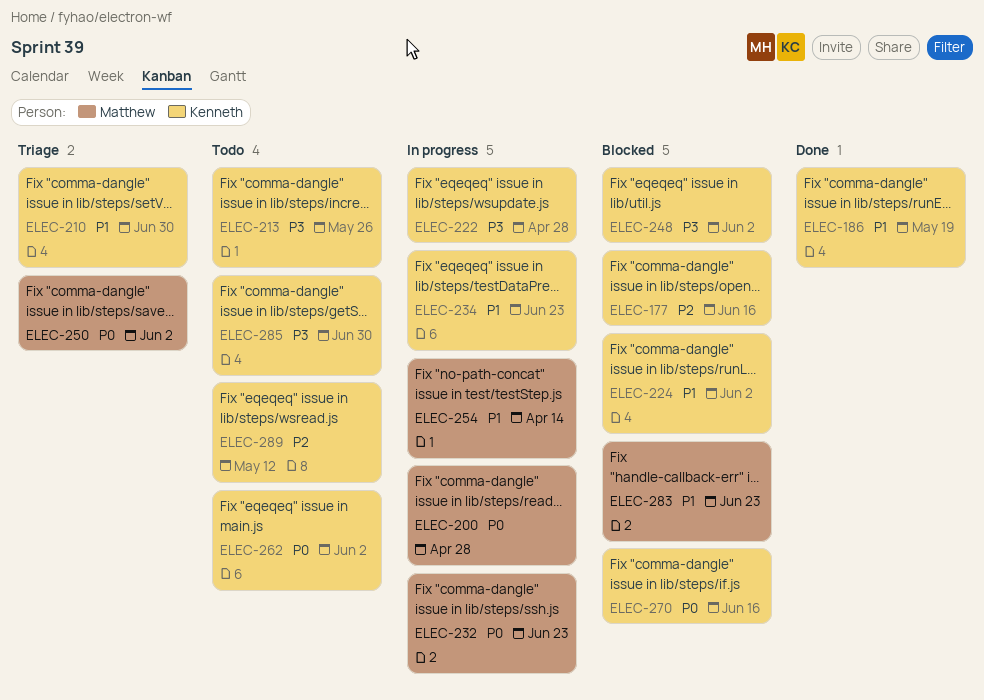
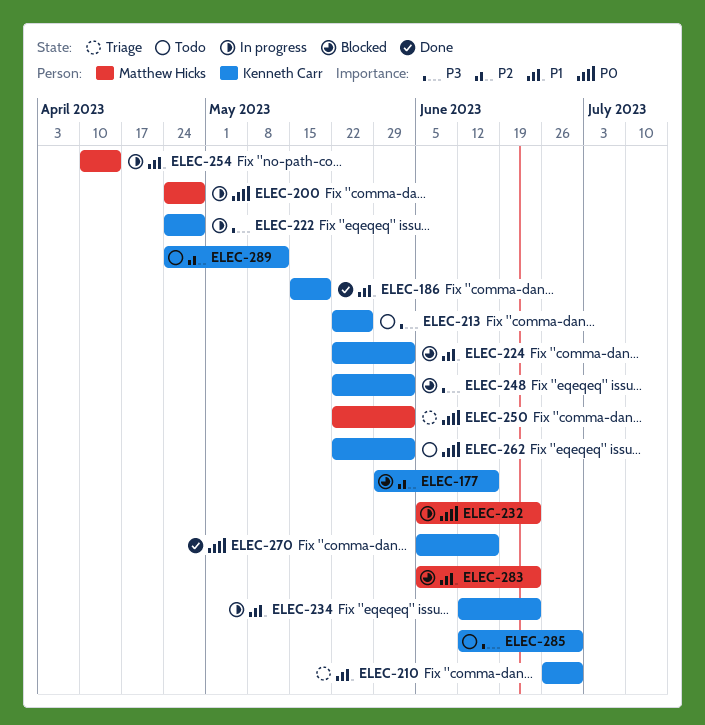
ELEC-270, status: Blocked -> Done

